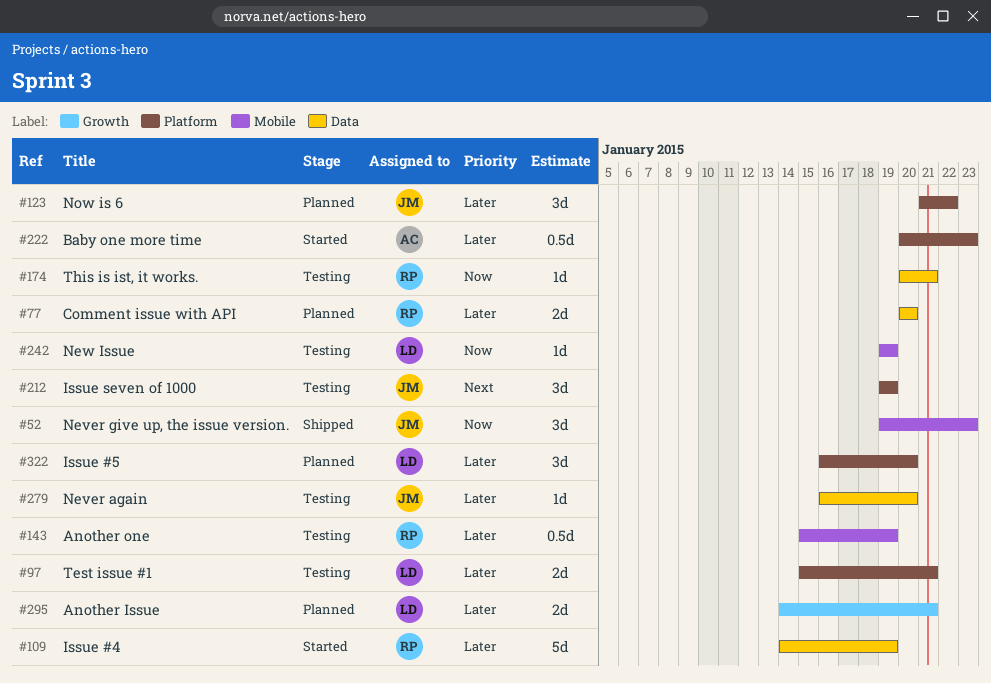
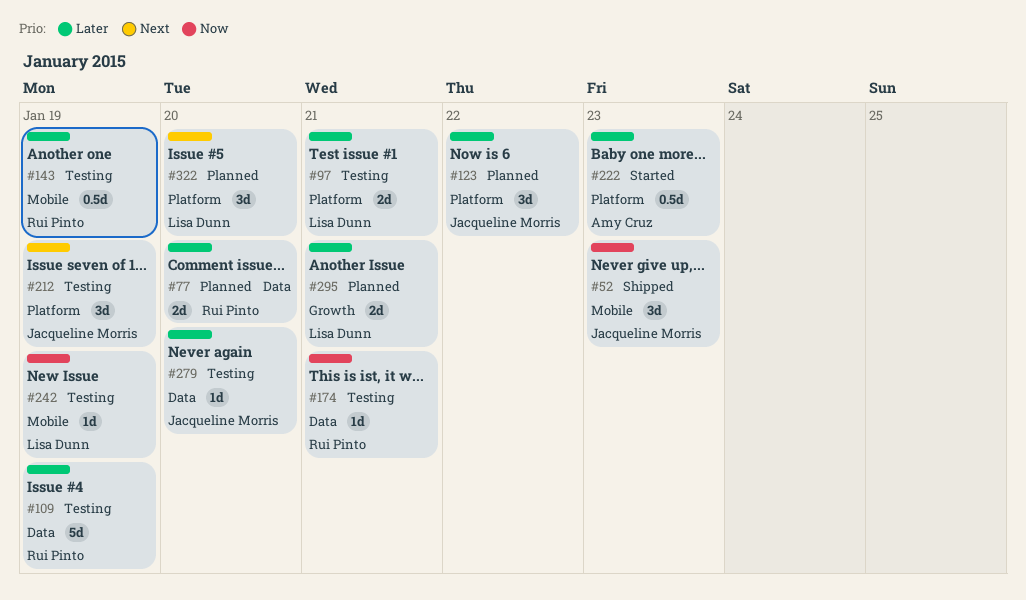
#109, status: Started -> Testing
#322, priority: Later -> Next

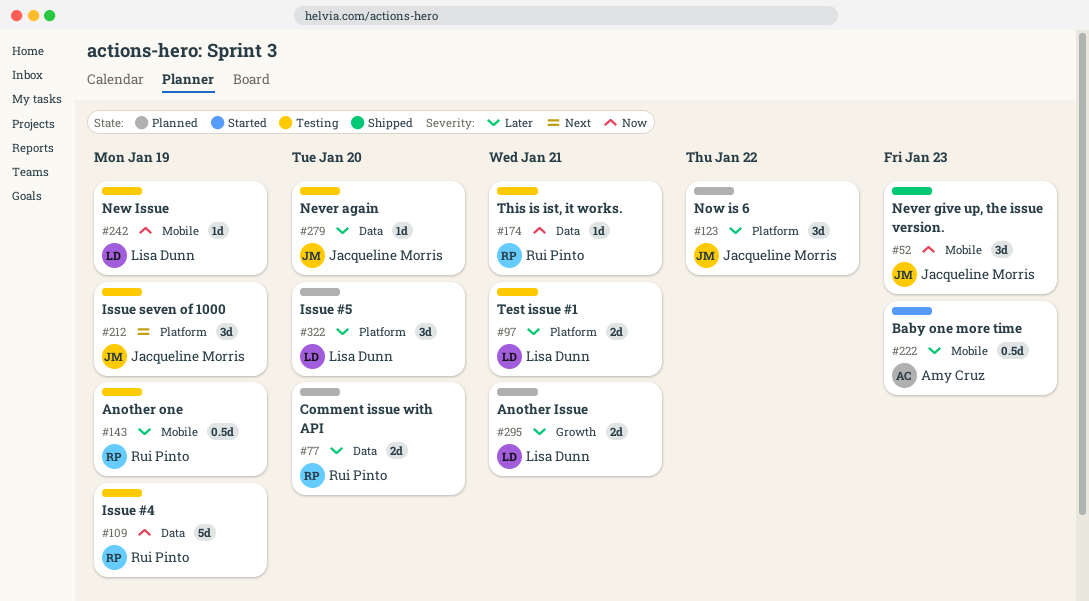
#109, priority: Later -> Now
#222, label: Platform -> Mobile
#322, priority: Next -> Later

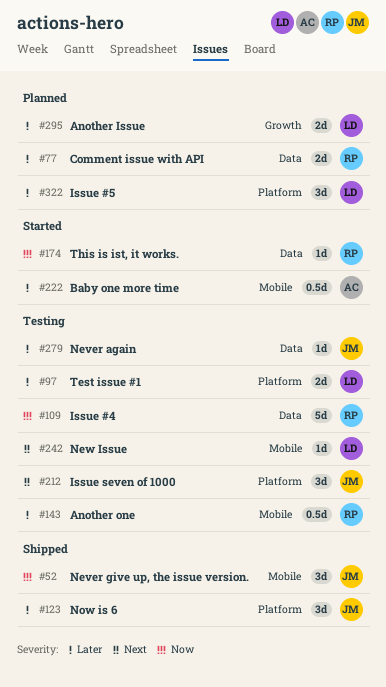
#123, status: Planned -> Shipped
#174, status: Testing -> Started
#242, priority: Now -> Next

